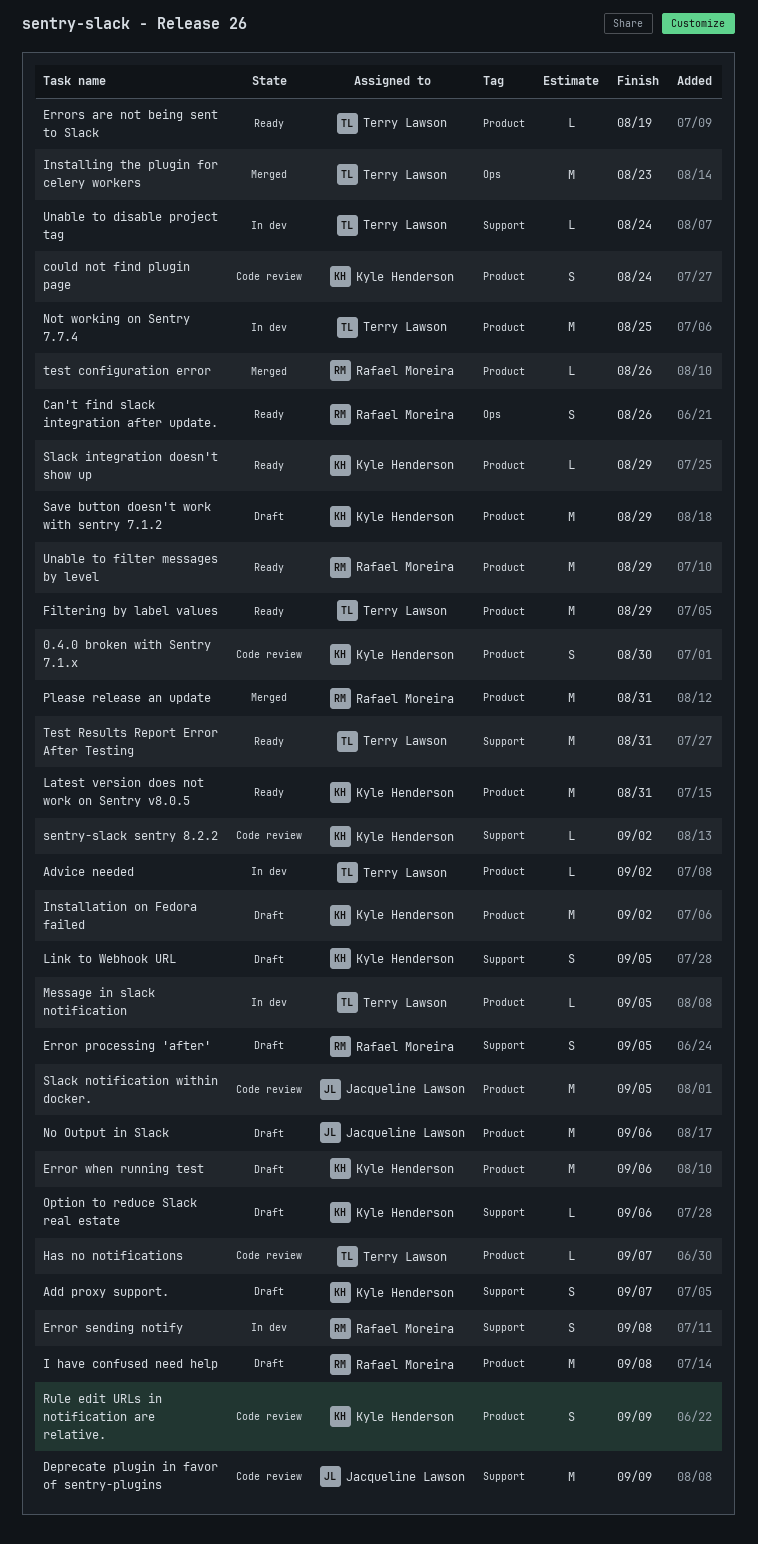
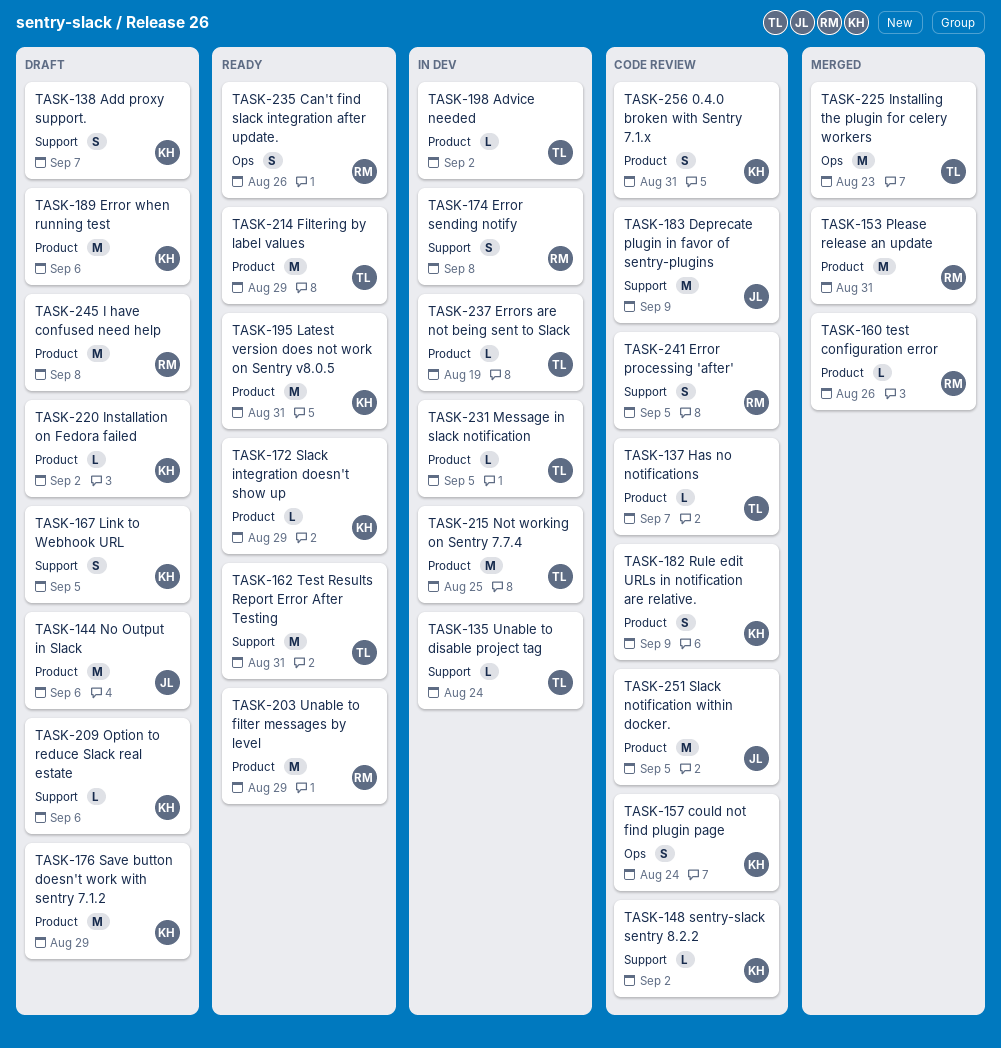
0.4.0 broken with Sentry 7.1.x, due: Aug 30 -> Aug 31
could not find plugin page, label: Product -> Ops
Error processing 'after', status: Draft -> Code review
Errors are not being sent to Slack, status: Ready -> In dev
Installation on Fedora failed, estimate: M -> L

